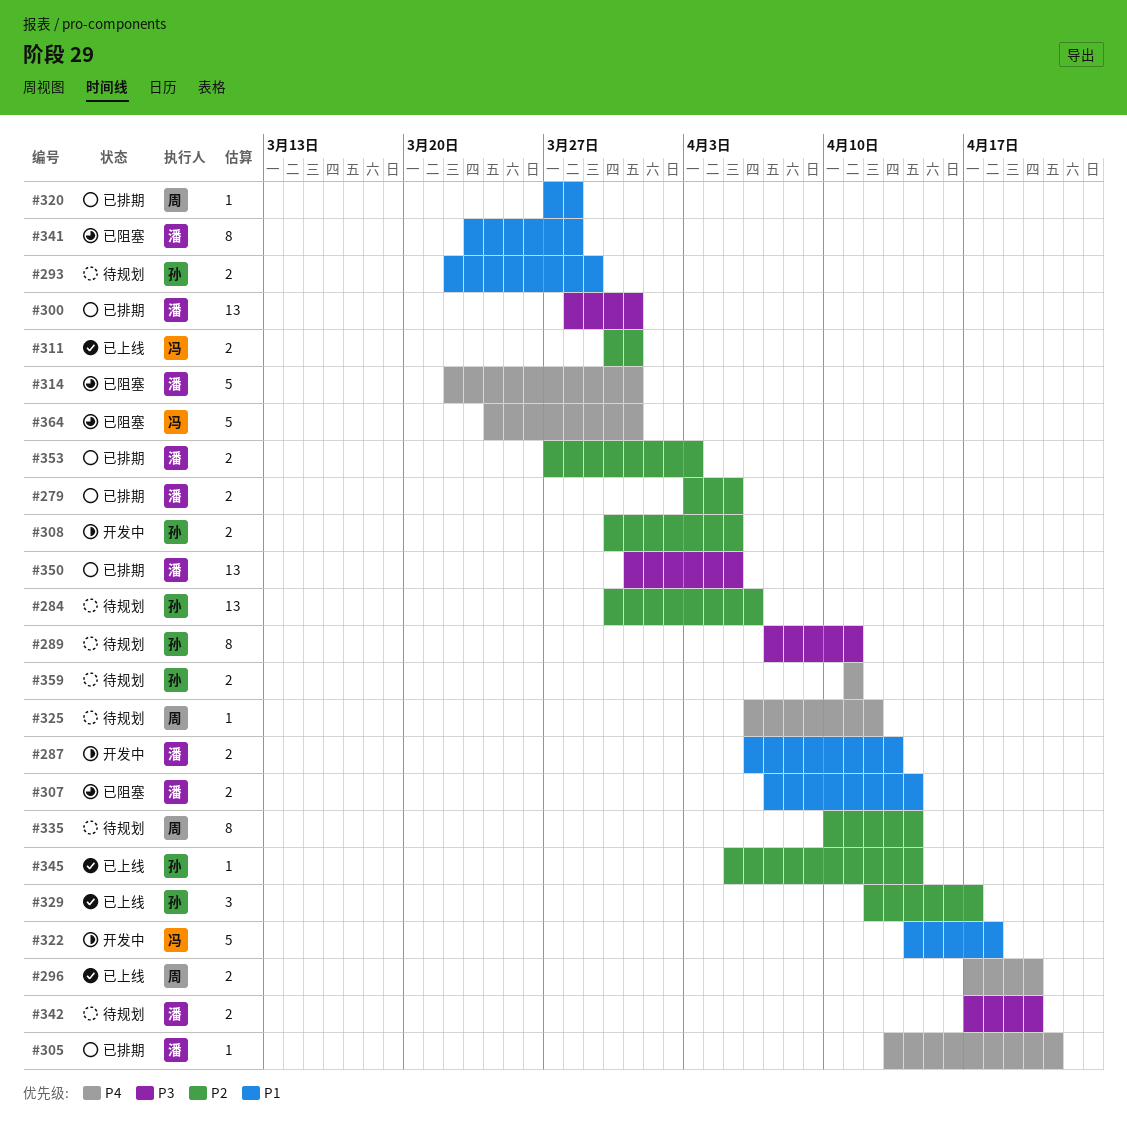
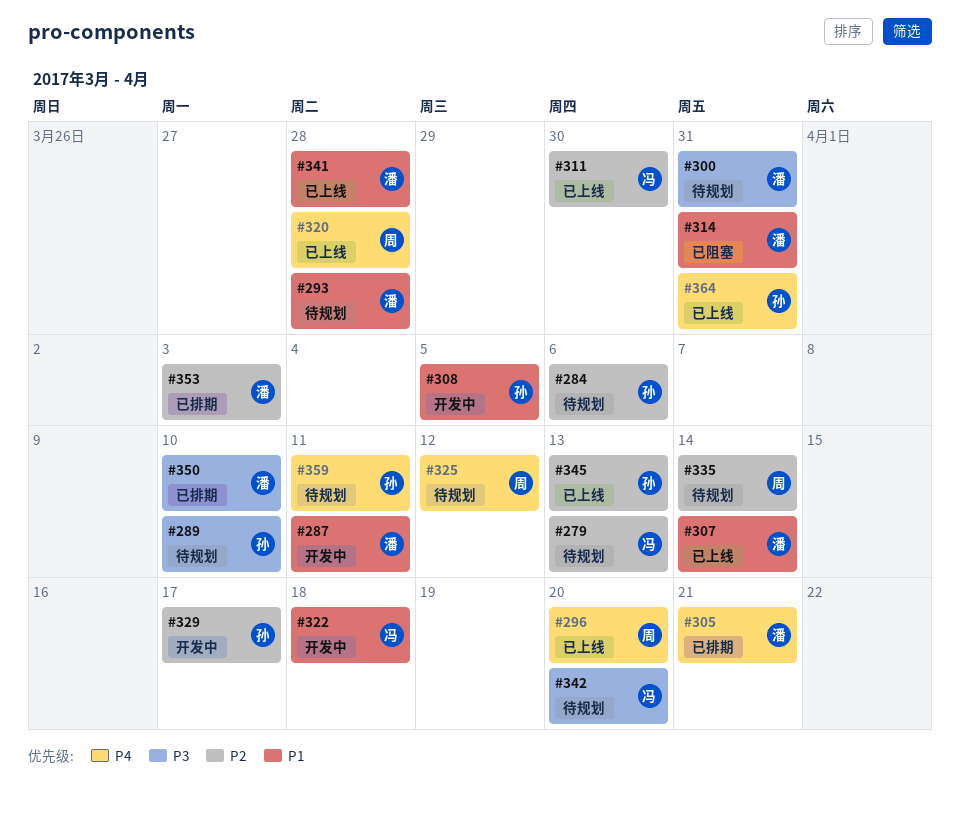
#279, status: 已排期 -> 待规划
#279, owner: 潘 -> 冯
#279, due: Apr 5 -> Apr 13
#287, due: Apr 13 -> Apr 11
#289, due: Apr 11 -> Apr 10
#293, owner: 孙 -> 潘
#293, due: Mar 29 -> Mar 28
#300, status: 已排期 -> 待规划
#307, status: 已阻塞 -> 已上线
#308, priority: P2 -> P1
#311, due: Mar 31 -> Mar 30
#314, priority: P4 -> P1
#320, status: 已排期 -> 已上线
#320, priority: P1 -> P4
#329, status: 已上线 -> 开发中
#341, status: 已阻塞 -> 已上线
#342, owner: 潘 -> 冯
#345, due: Apr 14 -> Apr 13
#350, due: Apr 5 -> Apr 10
#364, status: 已阻塞 -> 已上线
#364, owner: 冯 -> 孙

